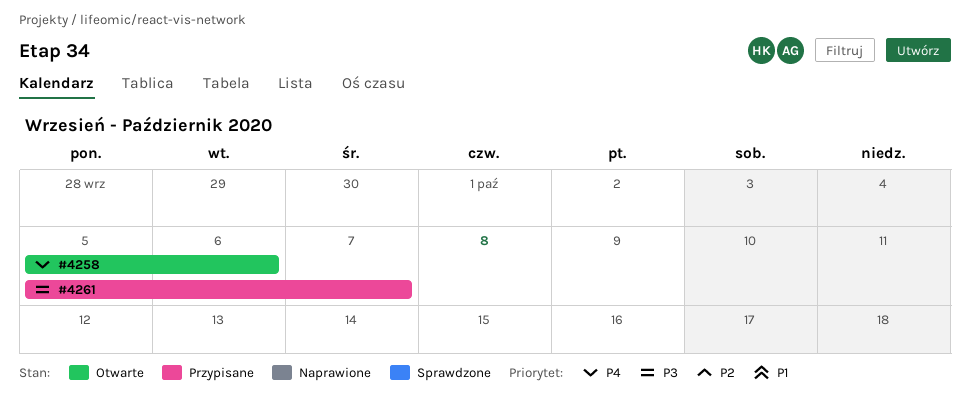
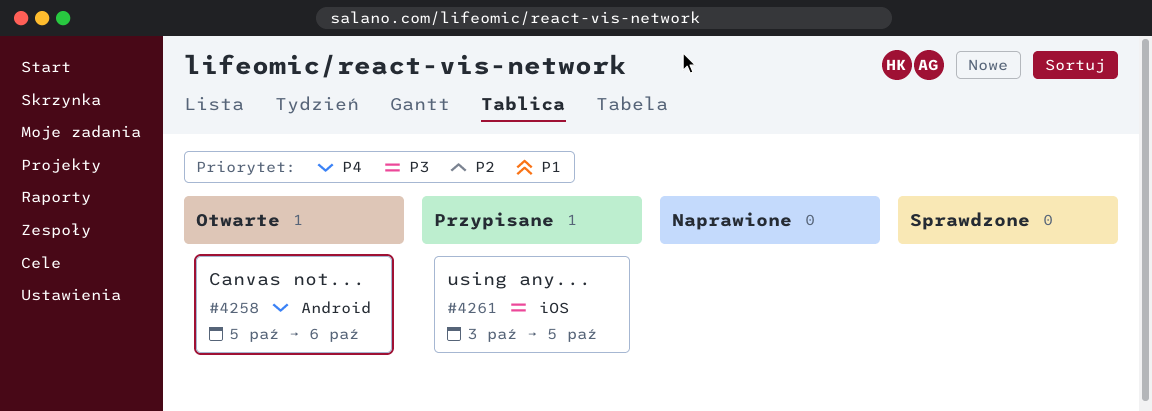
#4261, start: Oct 5 -> Oct 3
#4261, due: Oct 7 -> Oct 5

